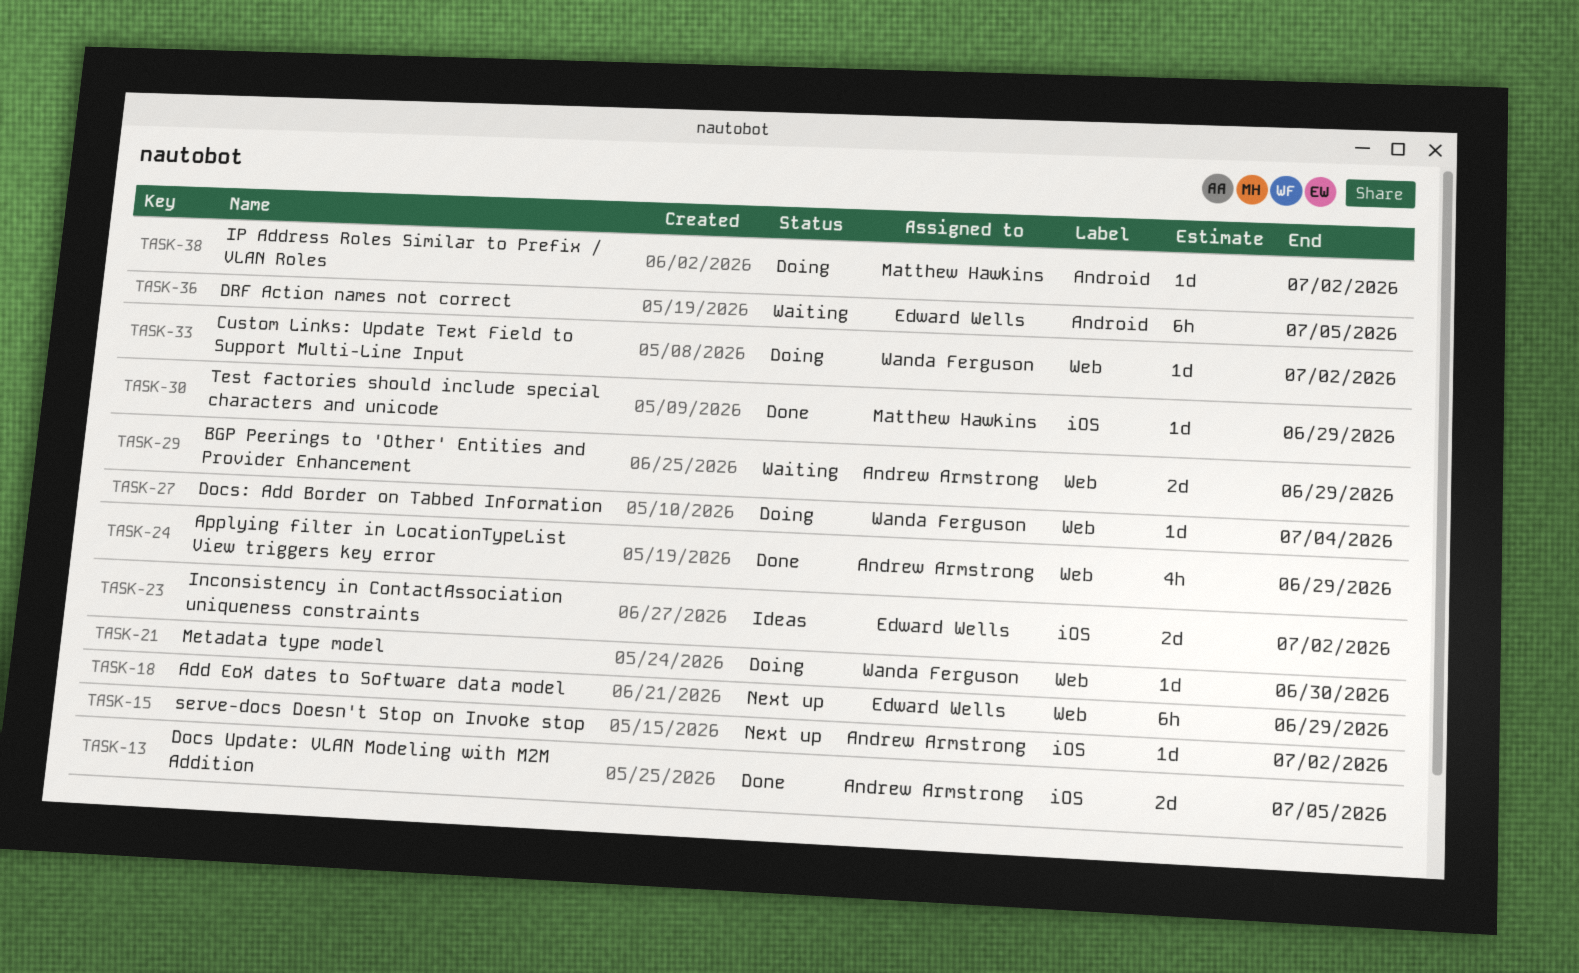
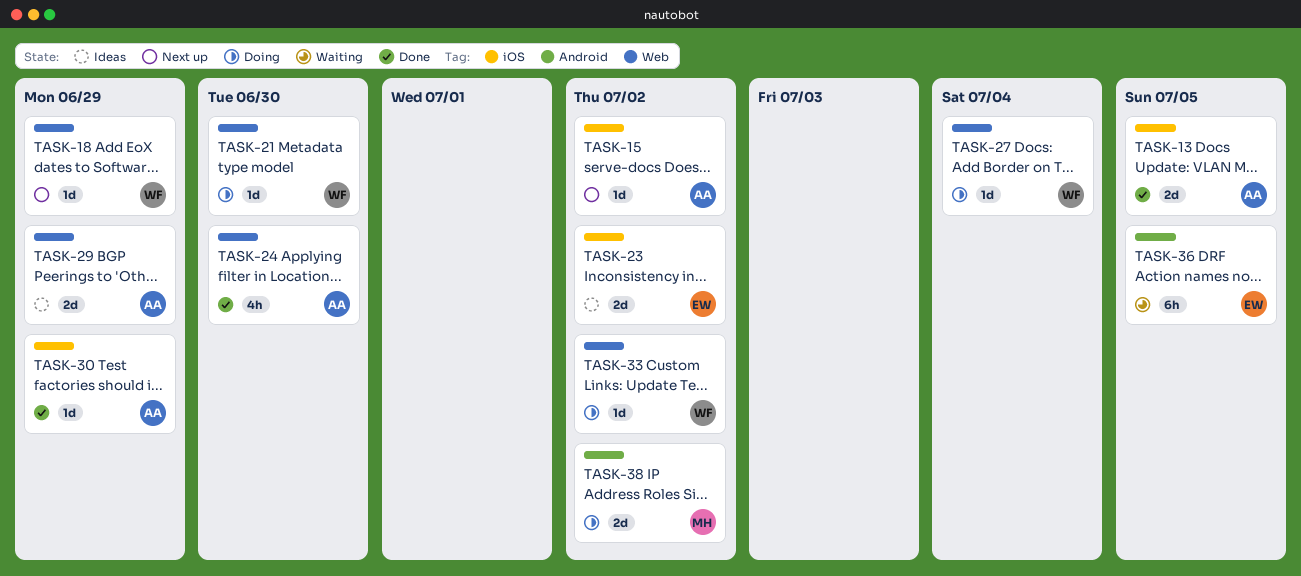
TASK-18, owner: Edward Wells -> Wanda Ferguson
TASK-18, estimate: 6h -> 1d
TASK-24, due: Jun 29 -> Jun 30
TASK-29, status: Waiting -> Ideas
TASK-30, owner: Matthew Hawkins -> Andrew Armstrong
TASK-38, estimate: 1d -> 2d

